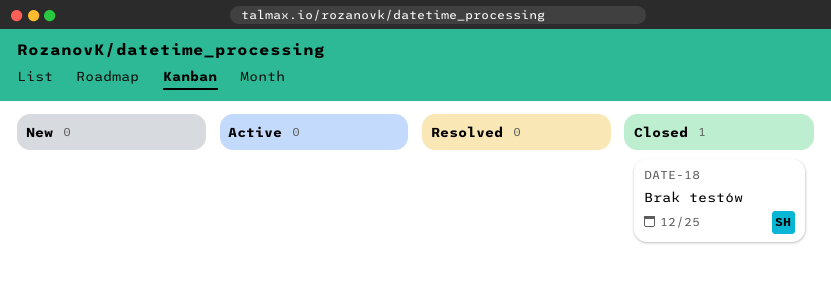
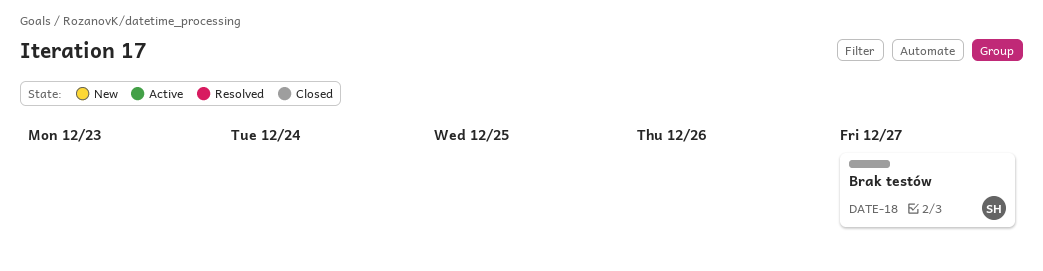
DATE-18, due: Dec 25 -> Dec 27

